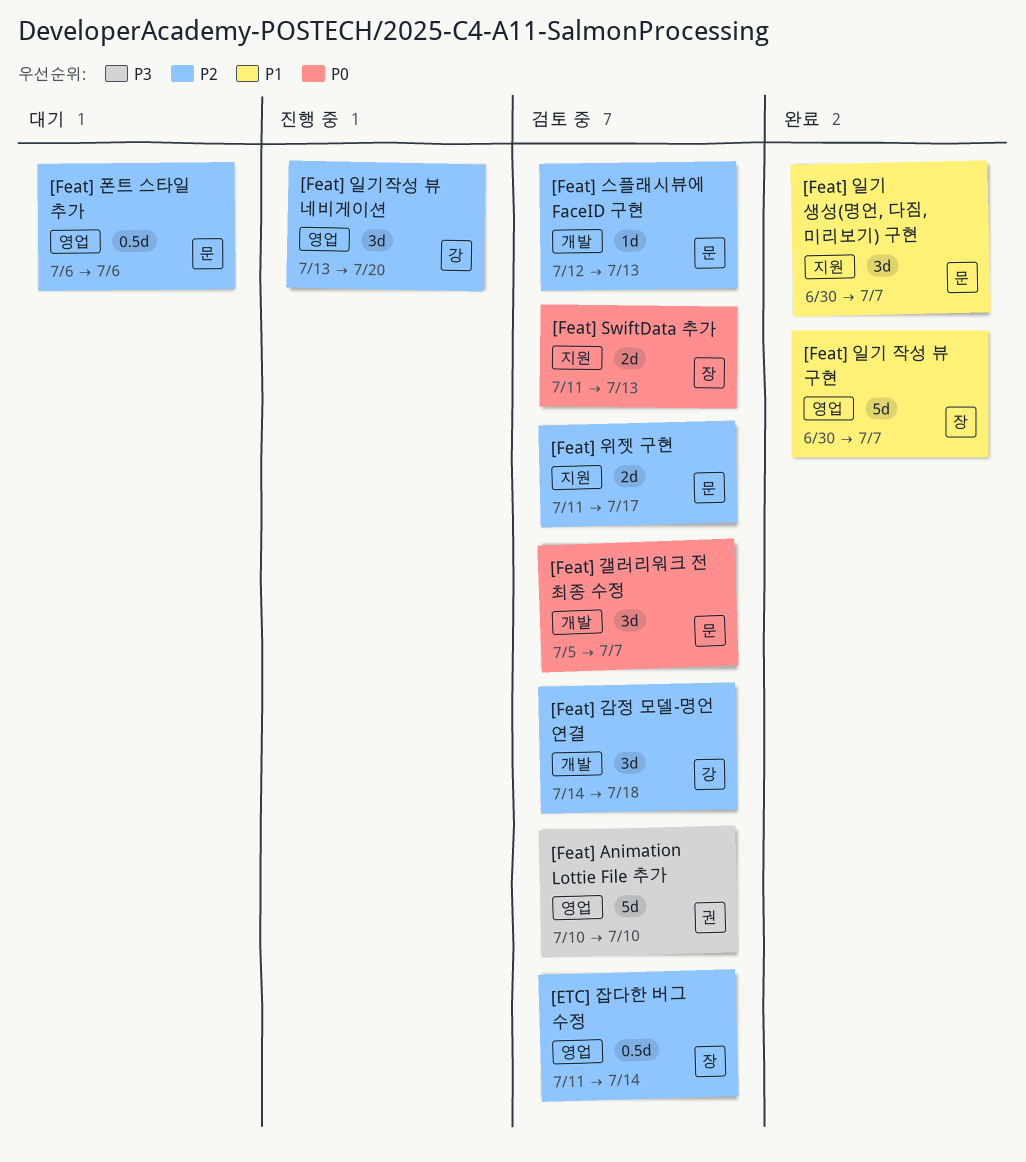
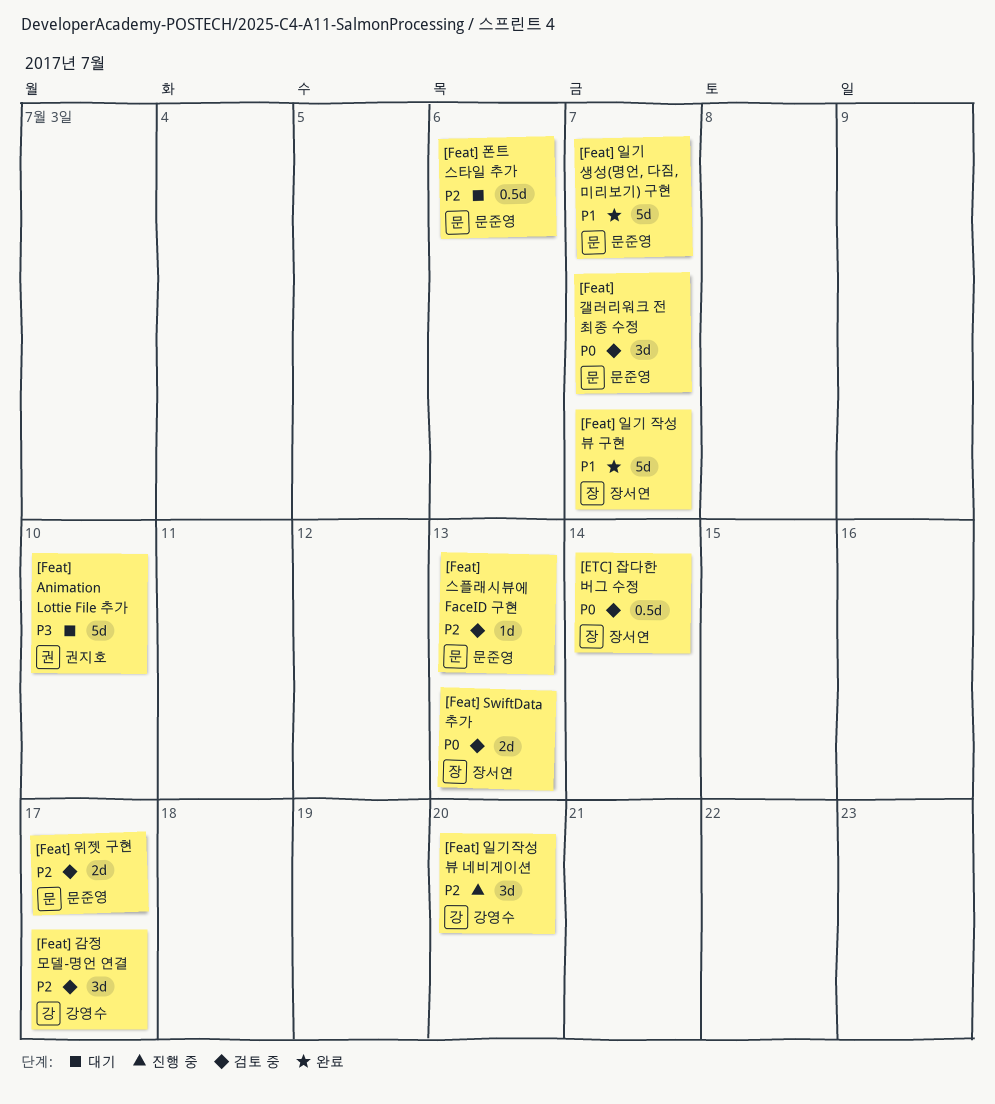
[ETC] 잡다한 버그 수정, priority: P2 -> P0
[Feat] Animation Lottie File 추가, status: 검토 중 -> 대기
[Feat] 감정 모델-명언 연결, due: Jul 18 -> Jul 17
[Feat] 일기 생성(명언, 다짐, 미리보기) 구현, estimate: 3d -> 5d

